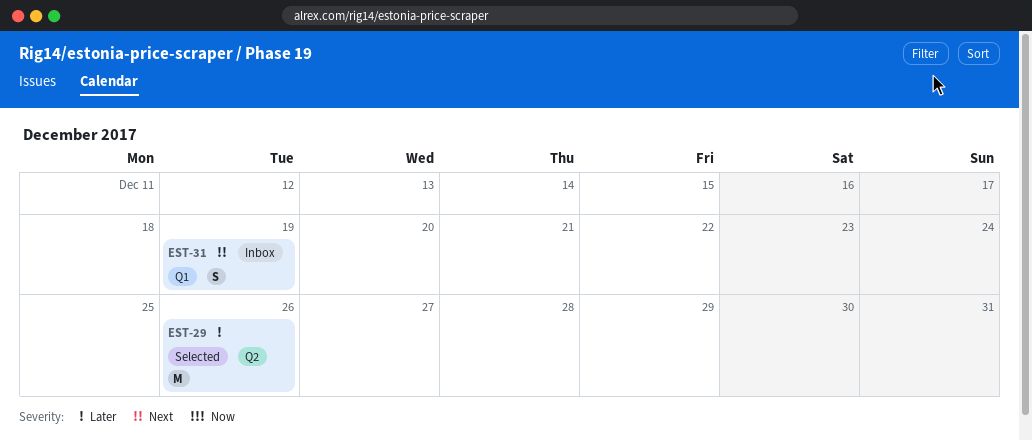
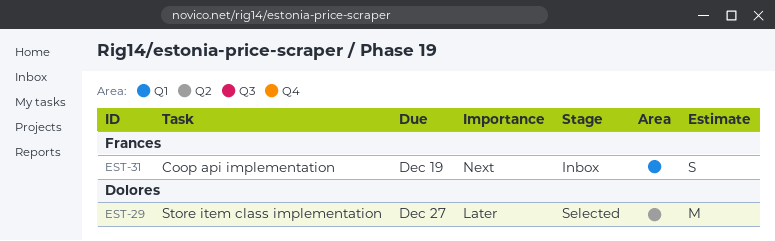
EST-29, due: Dec 26 -> Dec 27

